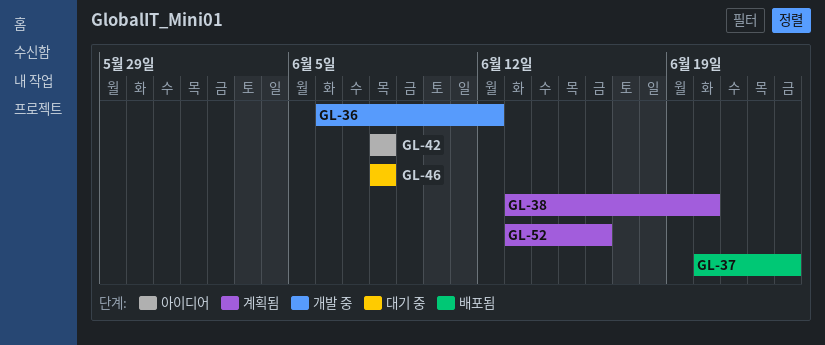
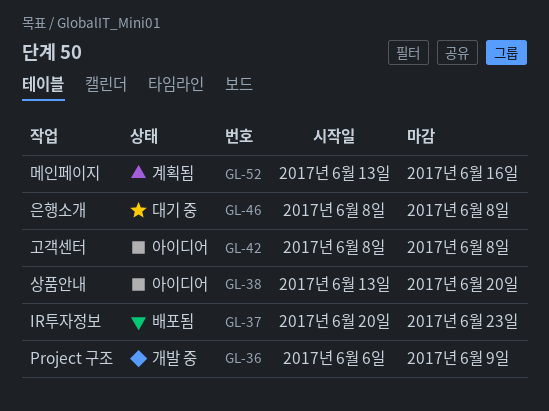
GL-36, due: Jun 12 -> Jun 9
GL-38, status: 계획됨 -> 아이디어

